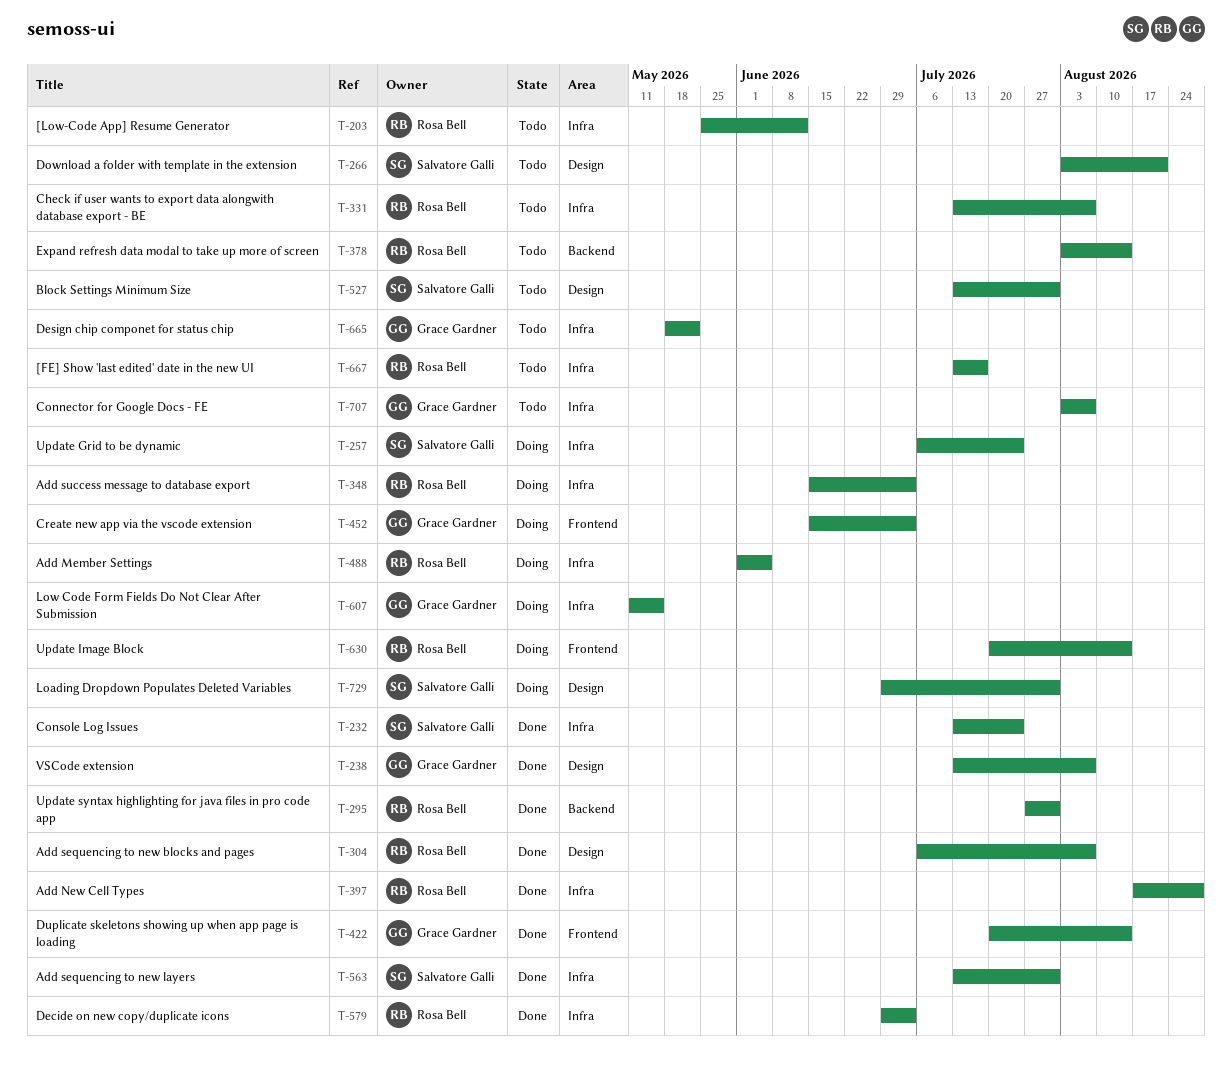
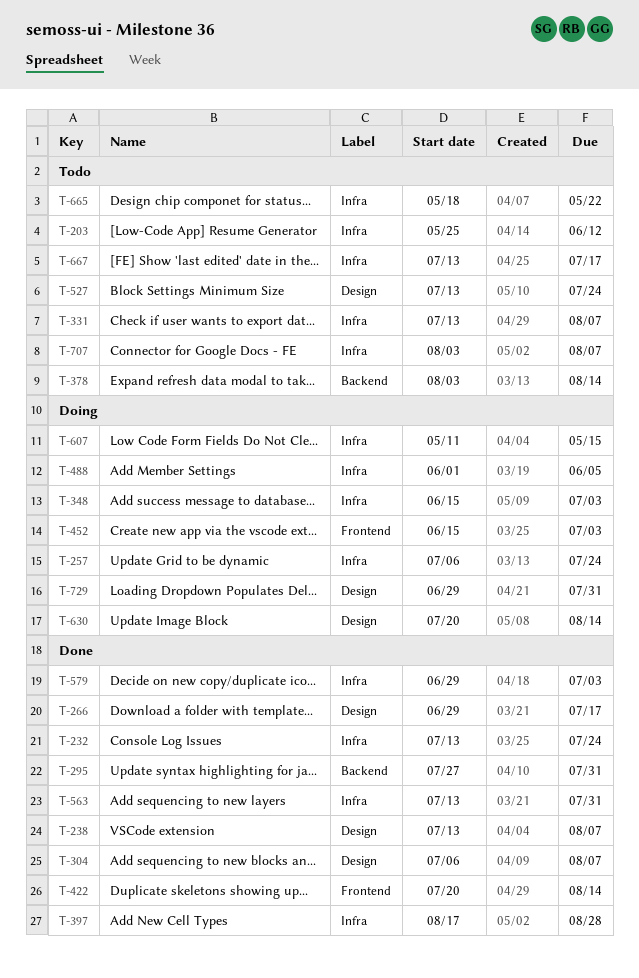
T-266, status: Todo -> Done
T-266, start: Aug 3 -> Jun 29
T-266, due: Aug 21 -> Jul 17
T-527, due: Jul 31 -> Jul 24
T-630, label: Frontend -> Design

